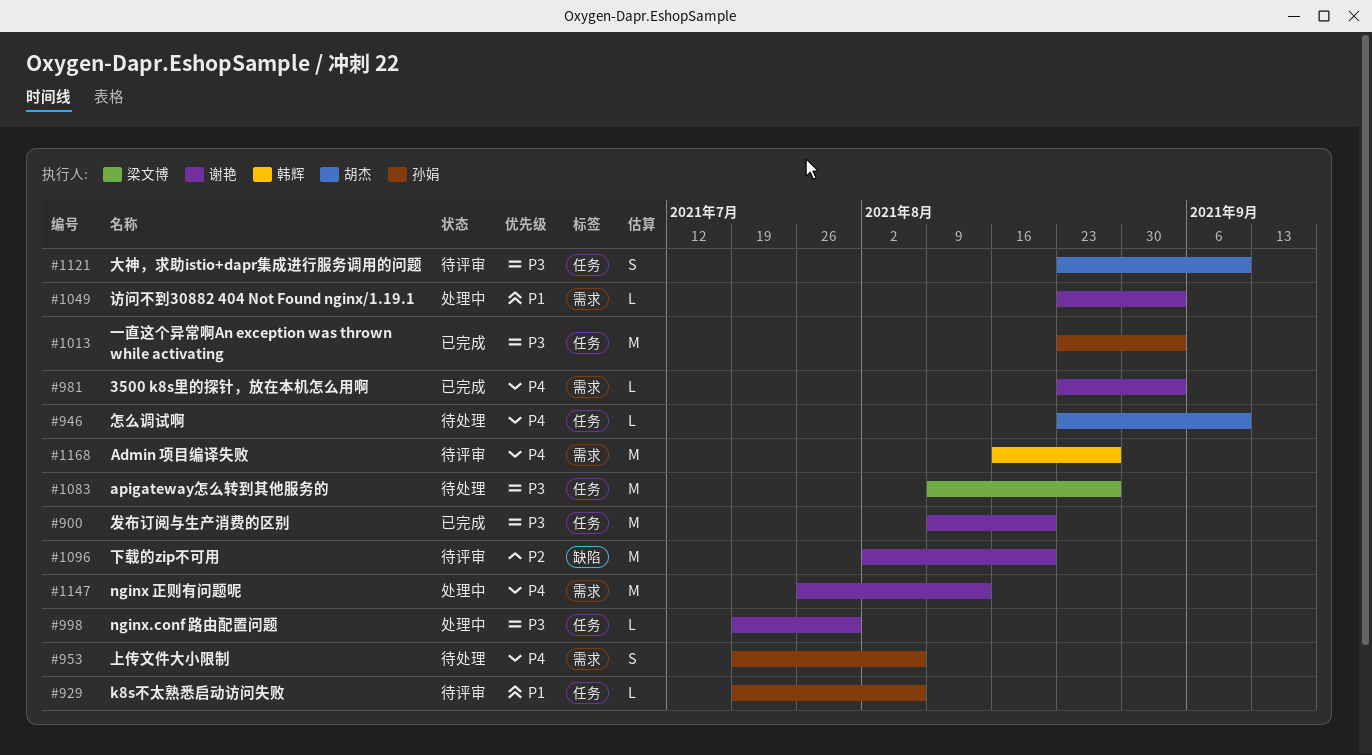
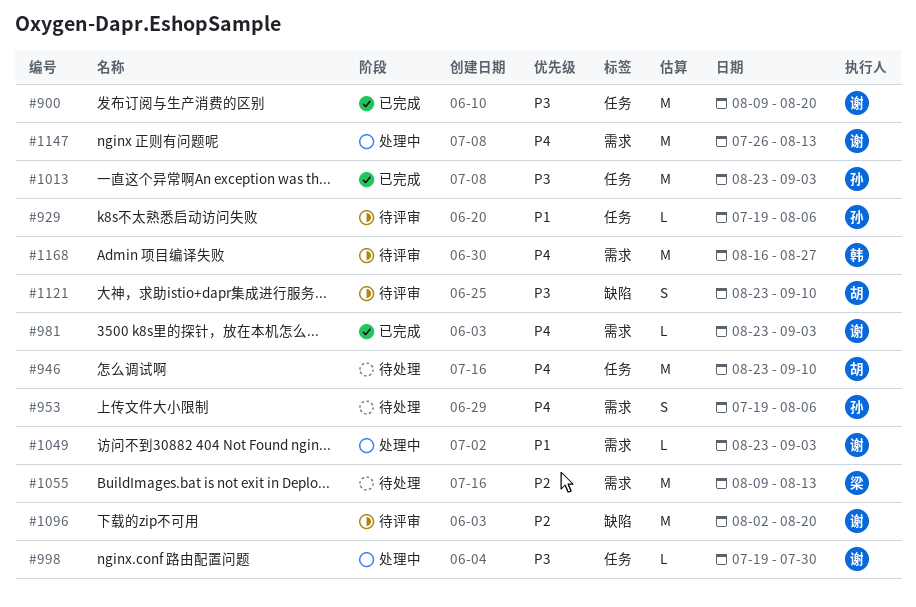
#946, estimate: L -> M
#1055: none -> present
#1083: present -> none
#1121, label: 任务 -> 缺陷

